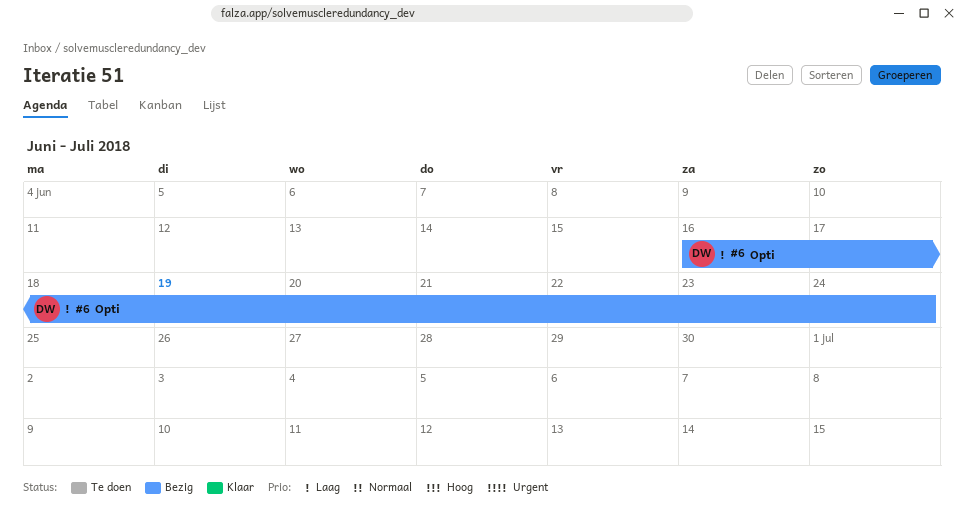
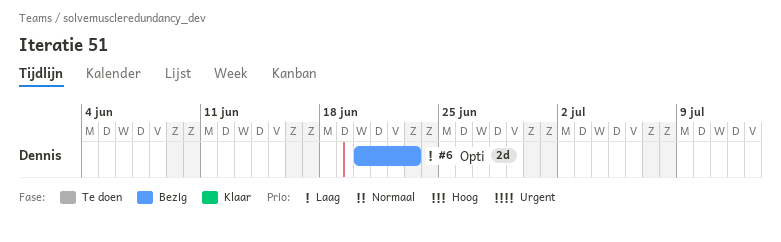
#6, start: Jun 16 -> Jun 20
#6, due: Jun 24 -> Jun 23

